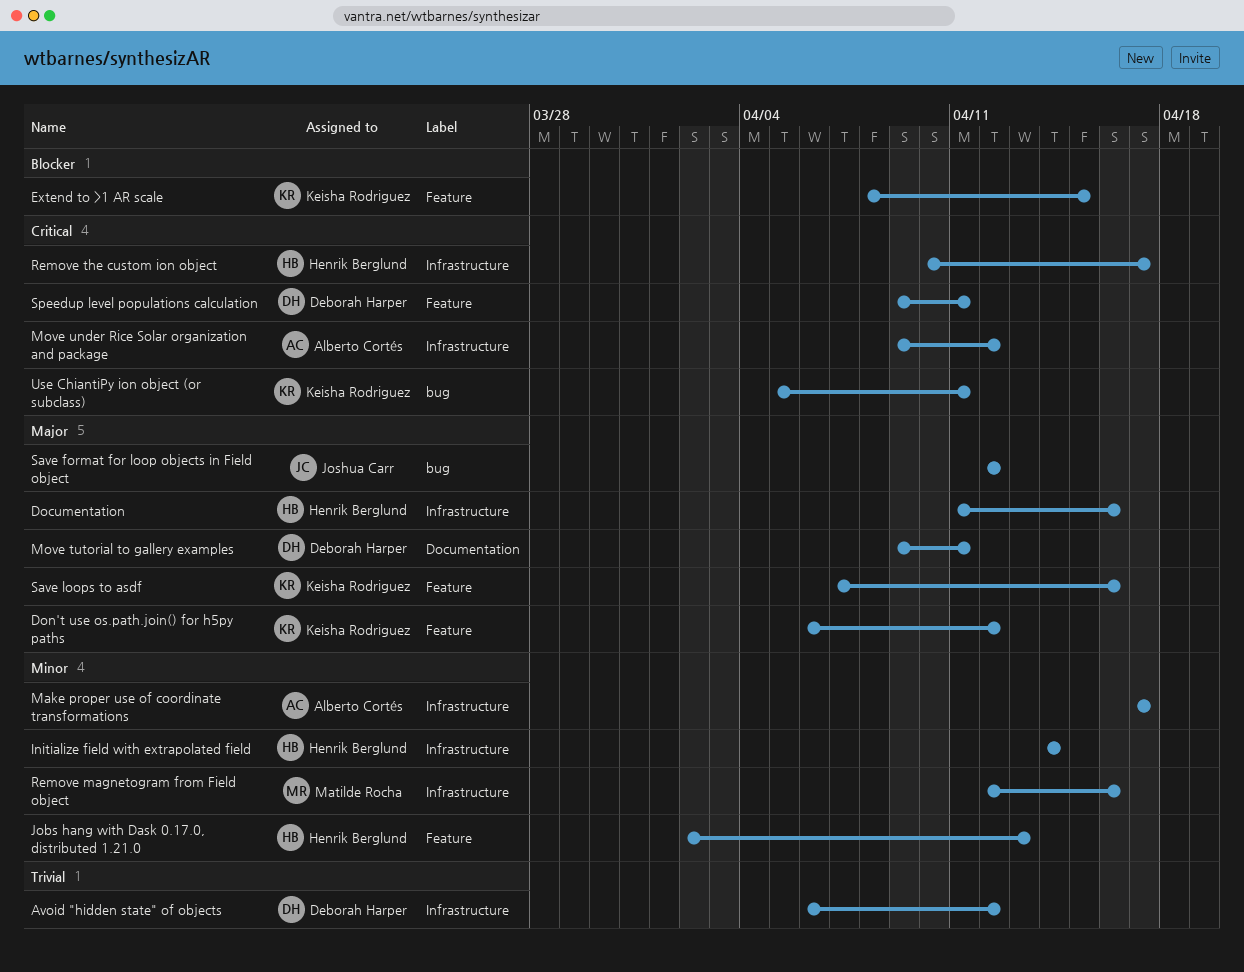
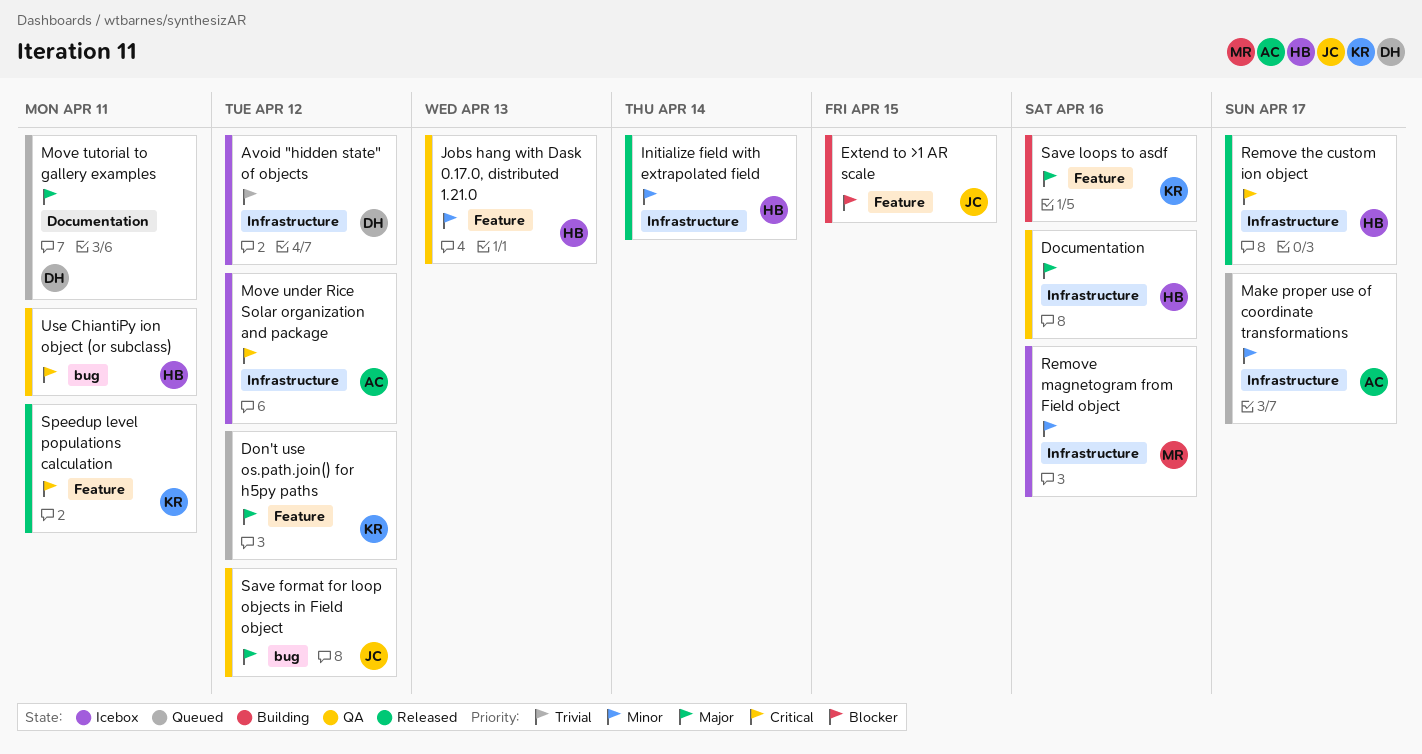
Extend to >1 AR scale, owner: Keisha Rodriguez -> Joshua Carr
Speedup level populations calculation, owner: Deborah Harper -> Keisha Rodriguez
Use ChiantiPy ion object (or subclass), owner: Keisha Rodriguez -> Henrik Berglund

